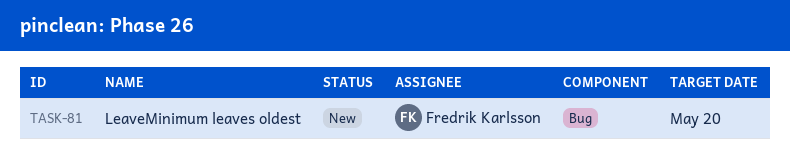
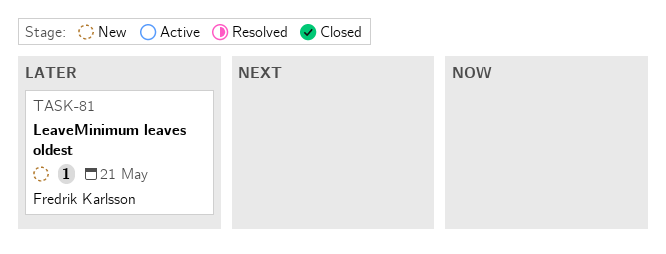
TASK-81, due: May 20 -> May 21

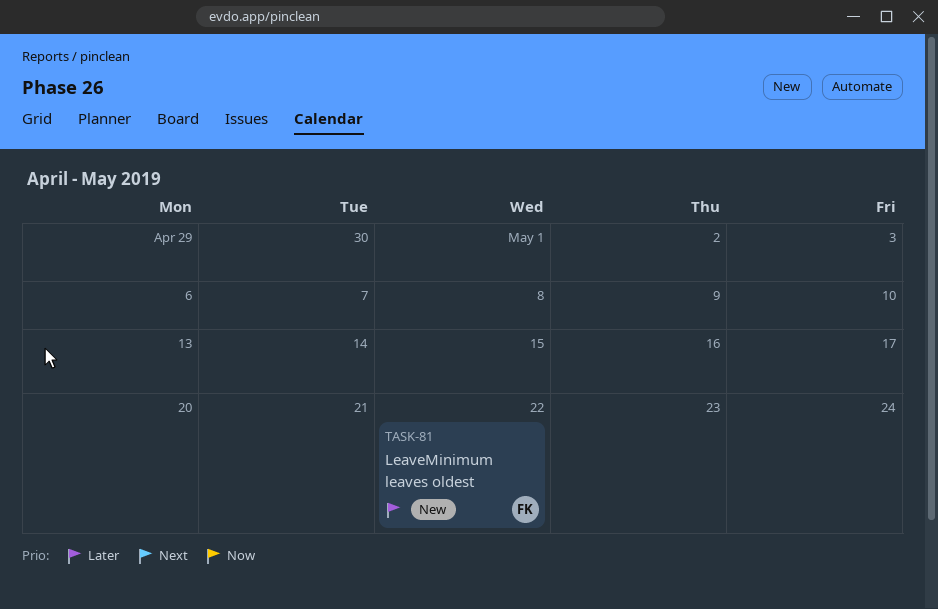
TASK-81, due: May 21 -> May 22

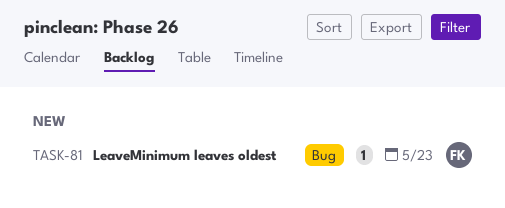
TASK-81, due: May 22 -> May 23

